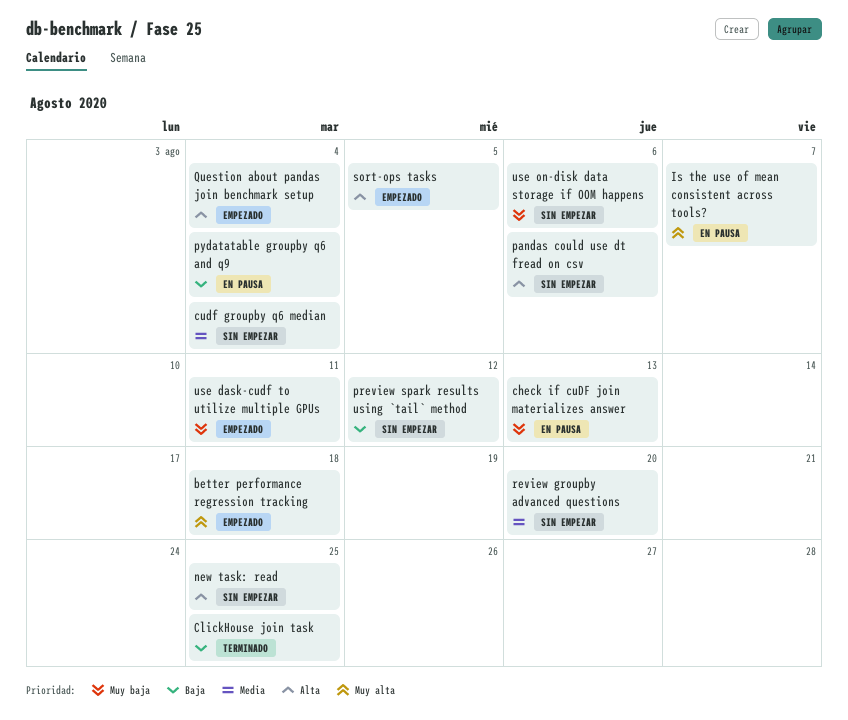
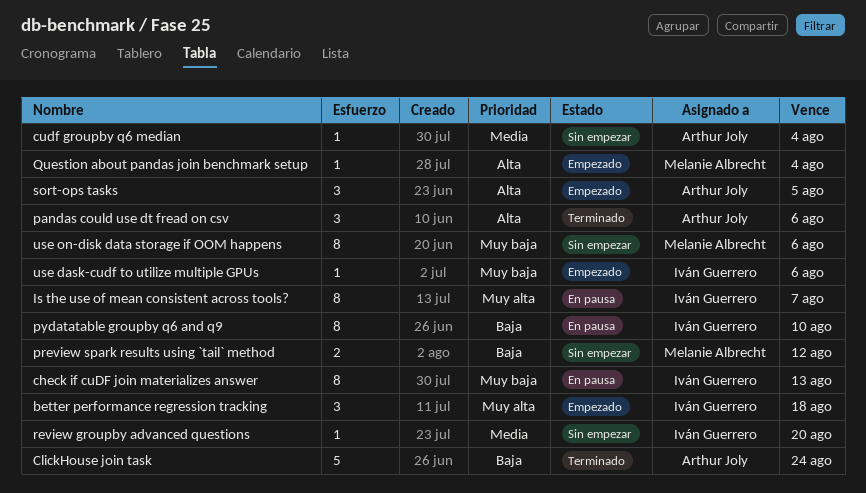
ClickHouse join task, due: Aug 25 -> Aug 24
new task: read: present -> none
pandas could use dt fread on csv, status: Sin empezar -> Terminado
pydatatable groupby q6 and q9, due: Aug 4 -> Aug 10
use dask-cudf to utilize multiple GPUs, due: Aug 11 -> Aug 6

